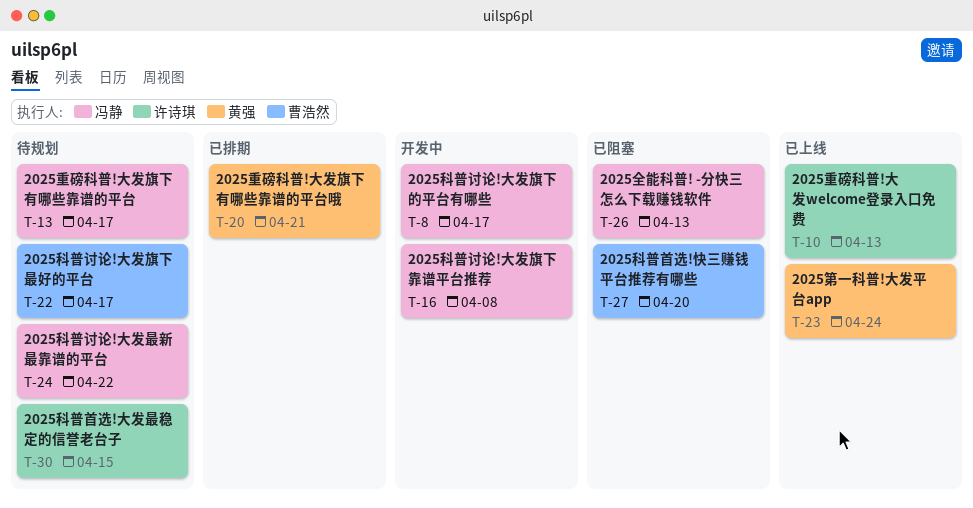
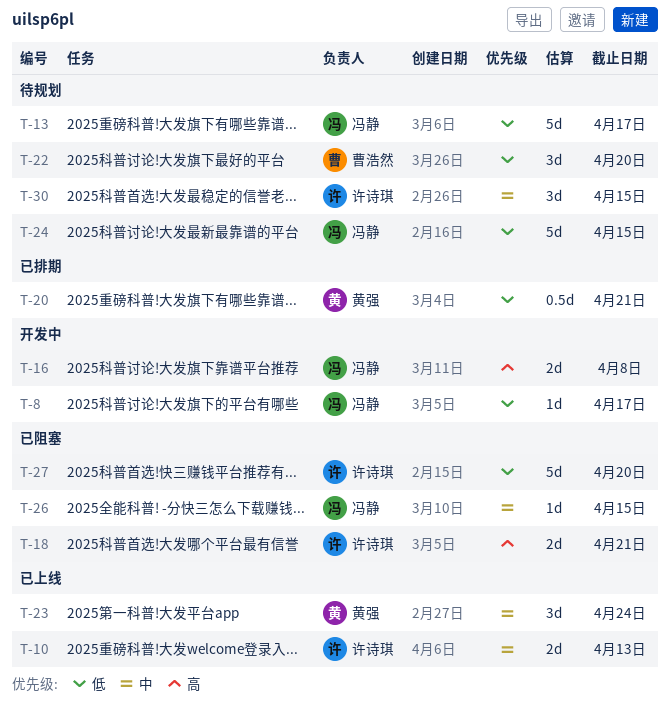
T-18: none -> present
T-22, due: Apr 17 -> Apr 20
T-24, due: Apr 22 -> Apr 15
T-26, due: Apr 13 -> Apr 15
T-27, owner: 曹浩然 -> 许诗琪

